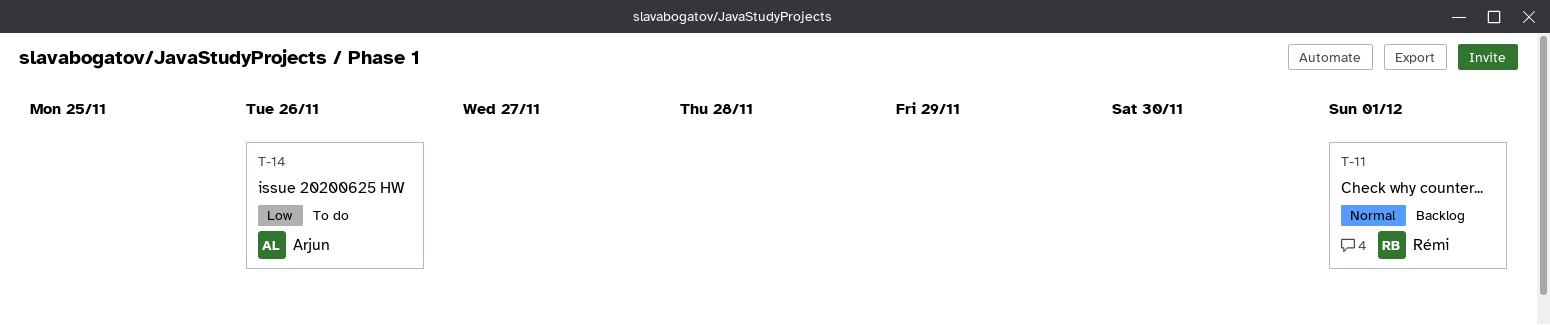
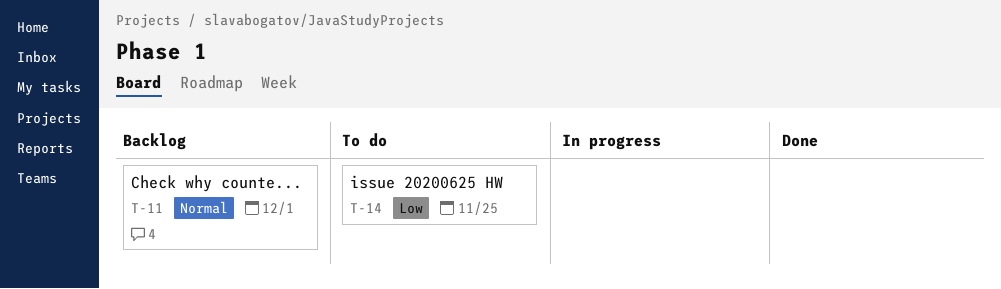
T-14, due: Nov 26 -> Nov 25

